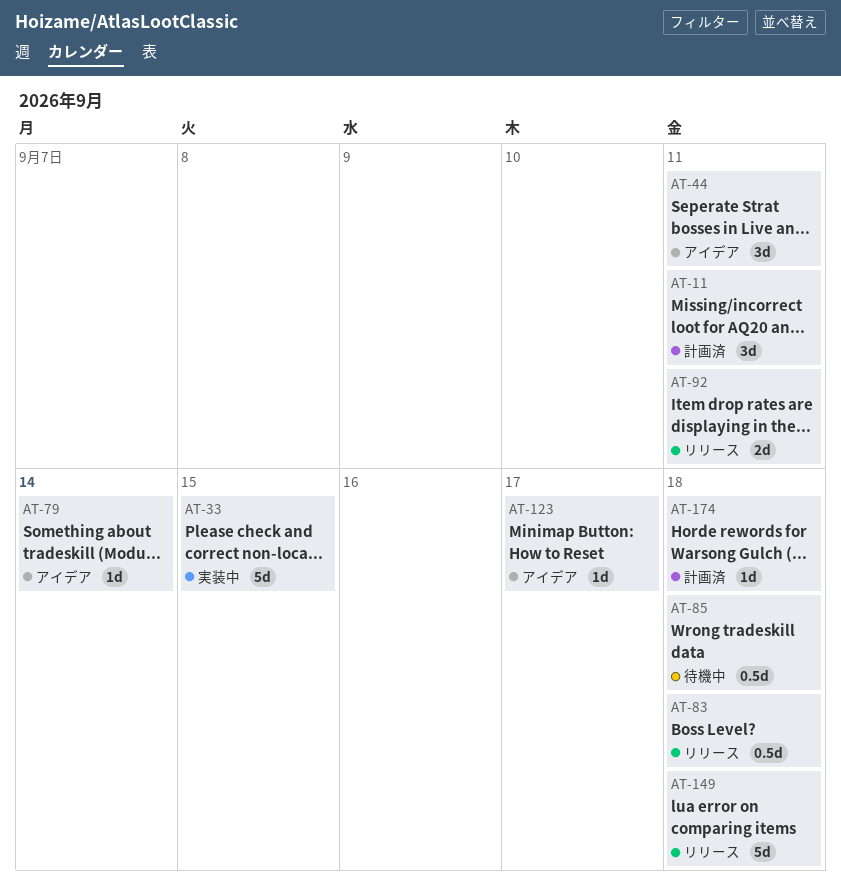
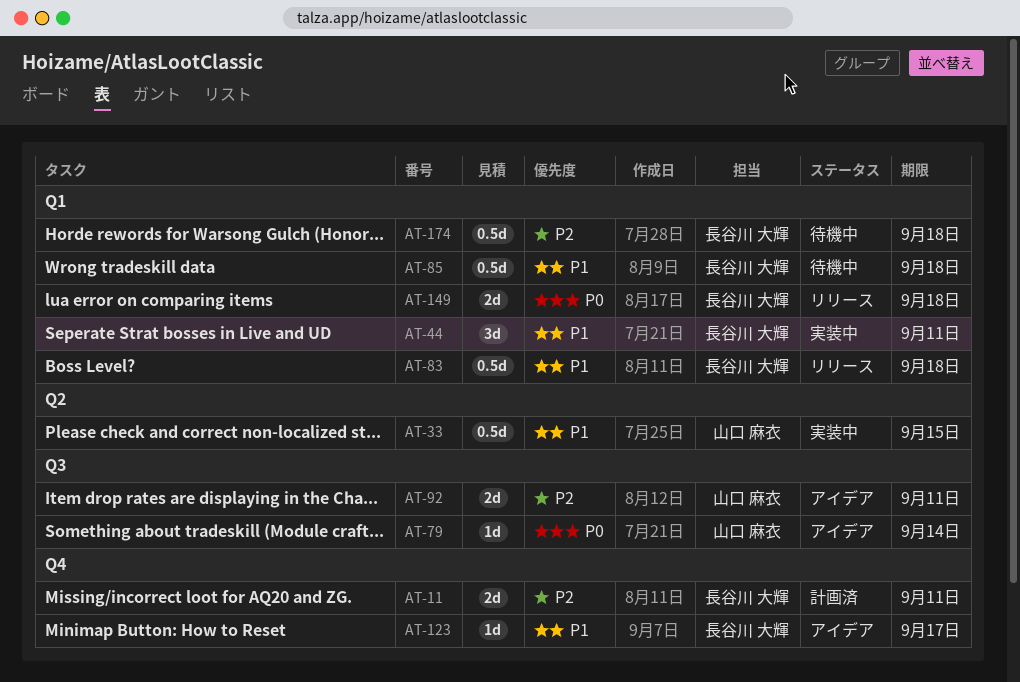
AT-11, estimate: 3d -> 2d
AT-33, estimate: 5d -> 0.5d
AT-44, status: アイデア -> 実装中
AT-92, status: リリース -> アイデア
AT-149, estimate: 5d -> 2d
AT-174, status: 計画済 -> 待機中
AT-174, estimate: 1d -> 0.5d

